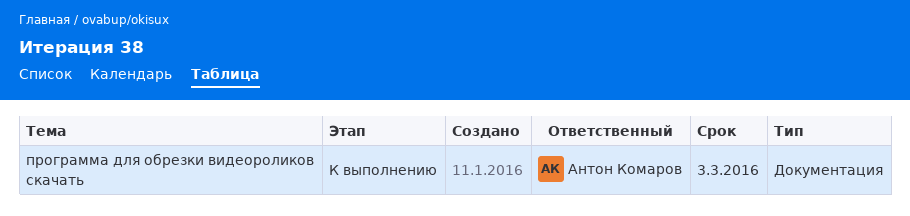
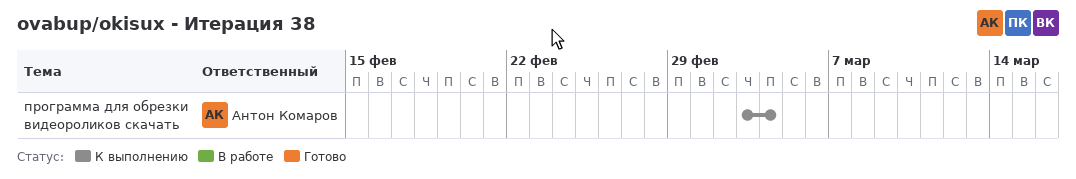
программа для обрезки видеороликов скачать, due: Mar 3 -> Mar 4

